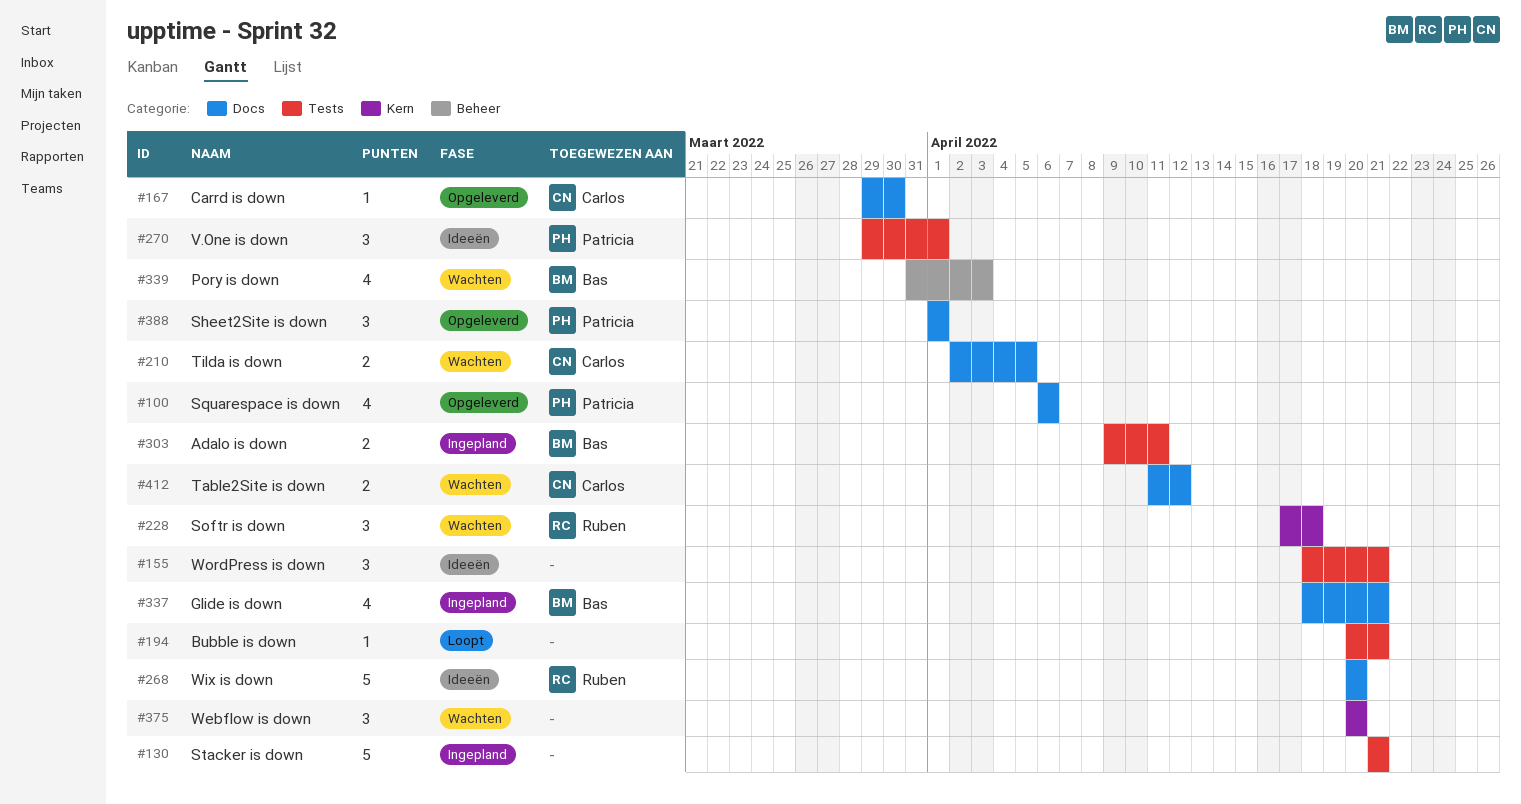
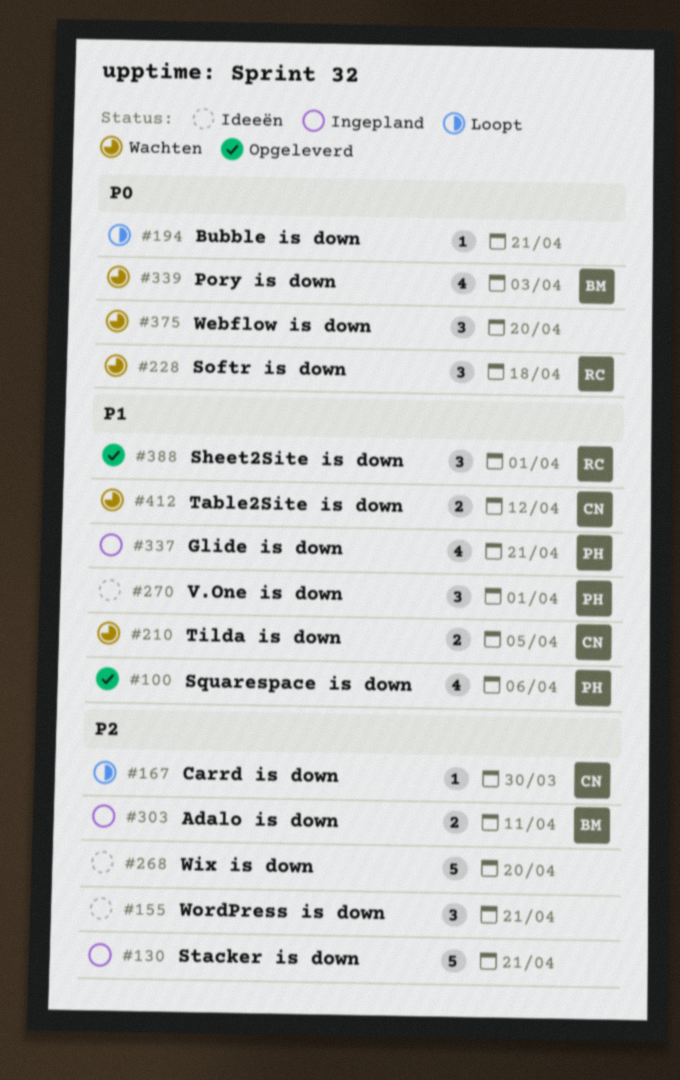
#167, status: Opgeleverd -> Loopt
#268, owner: Ruben -> none
#337, owner: Bas -> Patricia
#388, owner: Patricia -> Ruben

